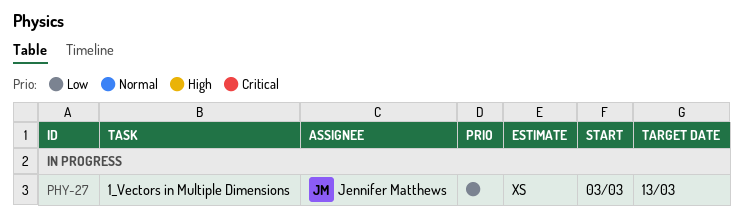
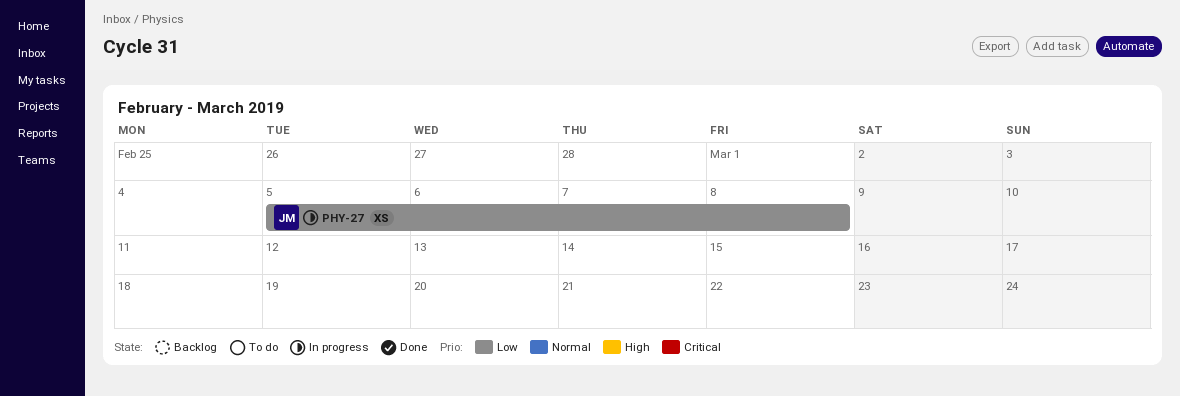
PHY-27, start: Mar 3 -> Mar 5
PHY-27, due: Mar 13 -> Mar 8

